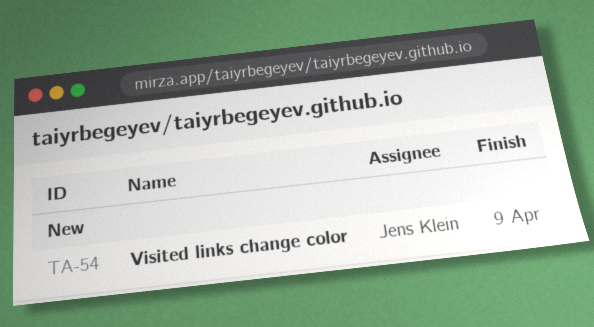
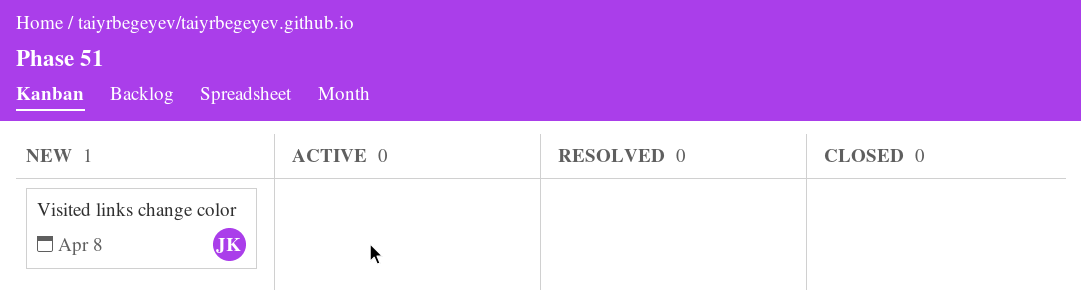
Visited links change color, due: Apr 9 -> Apr 8

